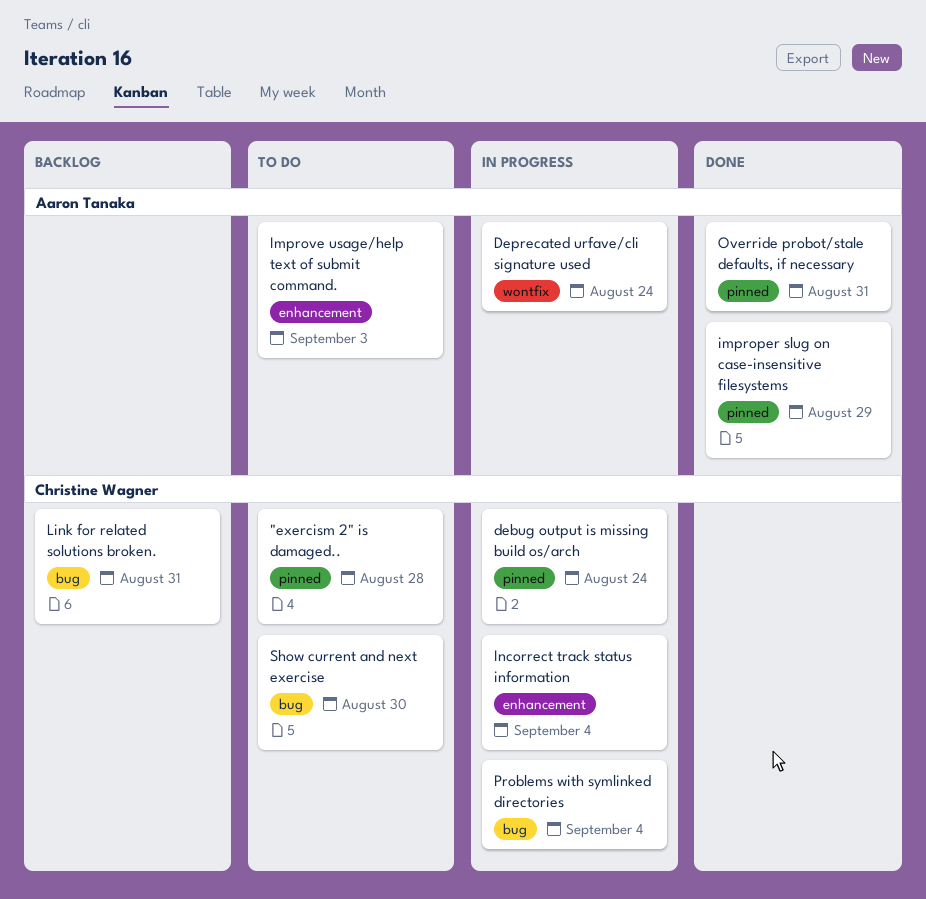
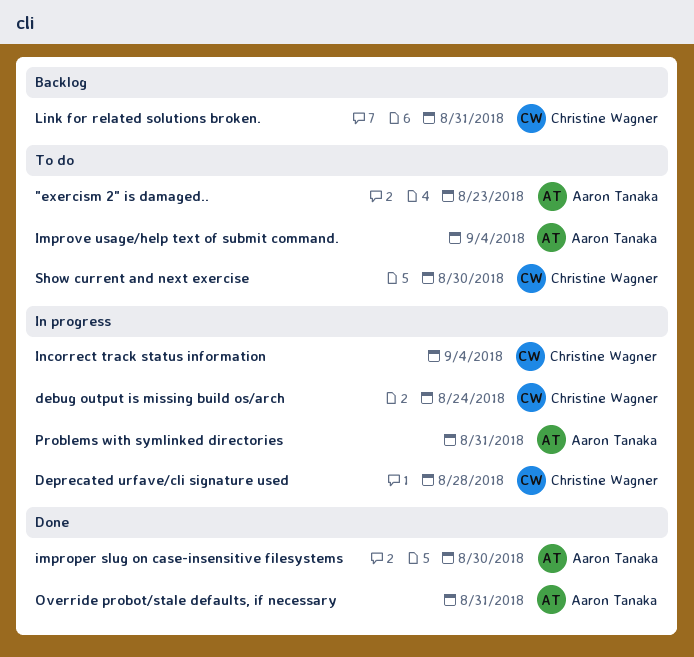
"exercism 2" is damaged.., owner: Christine Wagner -> Aaron Tanaka
"exercism 2" is damaged.., due: Aug 28 -> Aug 23
Deprecated urfave/cli signature used, owner: Aaron Tanaka -> Christine Wagner
Deprecated urfave/cli signature used, due: Aug 24 -> Aug 28
improper slug on case-insensitive filesystems, due: Aug 29 -> Aug 30
Improve usage/help text of submit command., due: Sep 3 -> Sep 4
Problems with symlinked directories, owner: Christine Wagner -> Aaron Tanaka
Problems with symlinked directories, due: Sep 4 -> Aug 31

